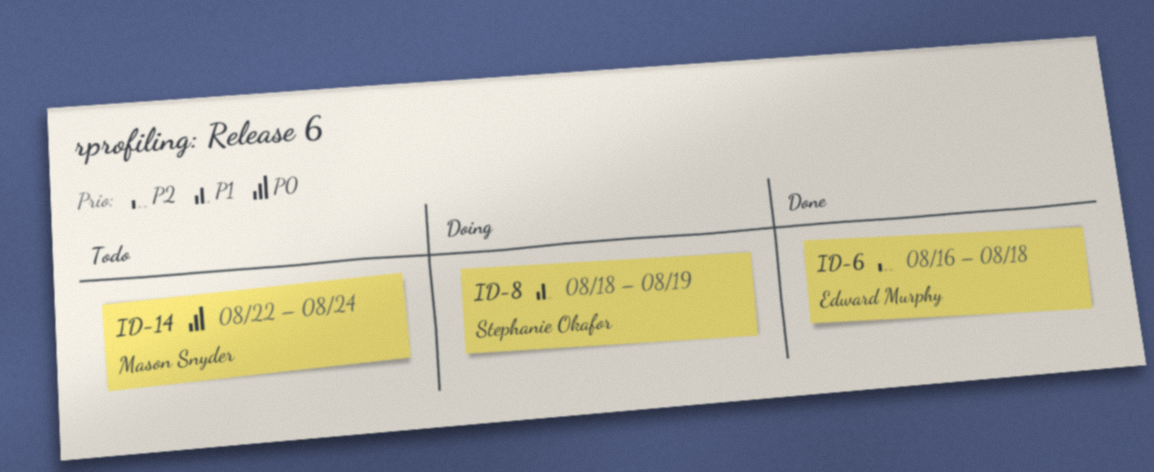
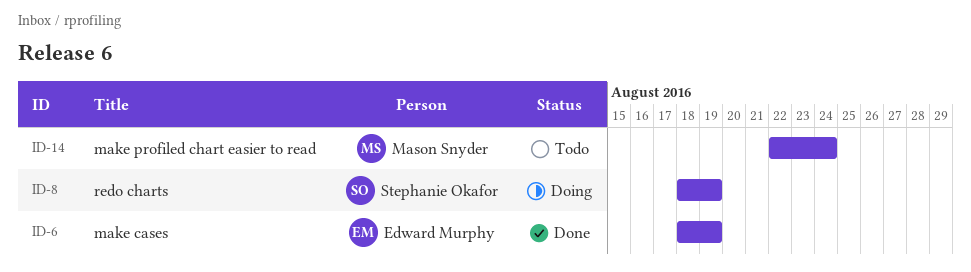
ID-6, start: Aug 16 -> Aug 18
ID-6, due: Aug 18 -> Aug 19

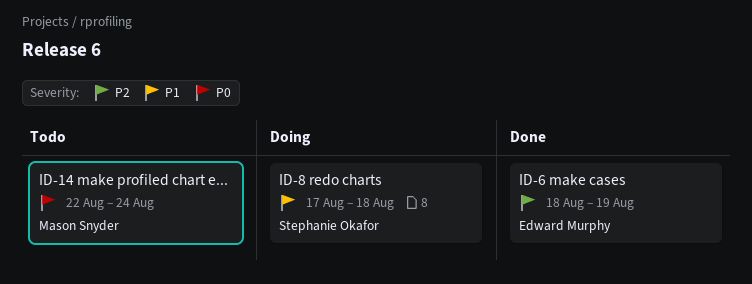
ID-8, start: Aug 18 -> Aug 17
ID-8, due: Aug 19 -> Aug 18

